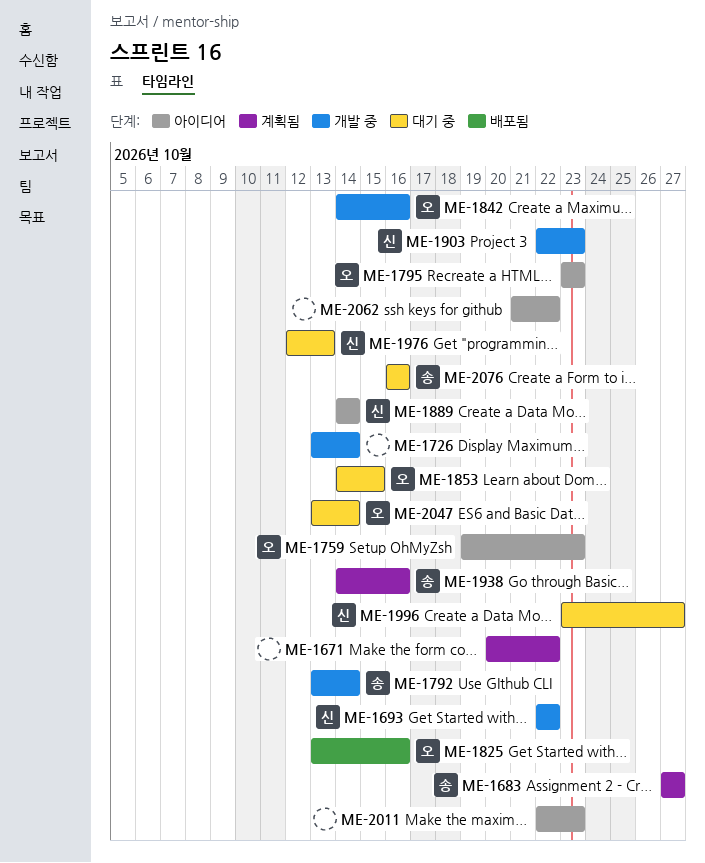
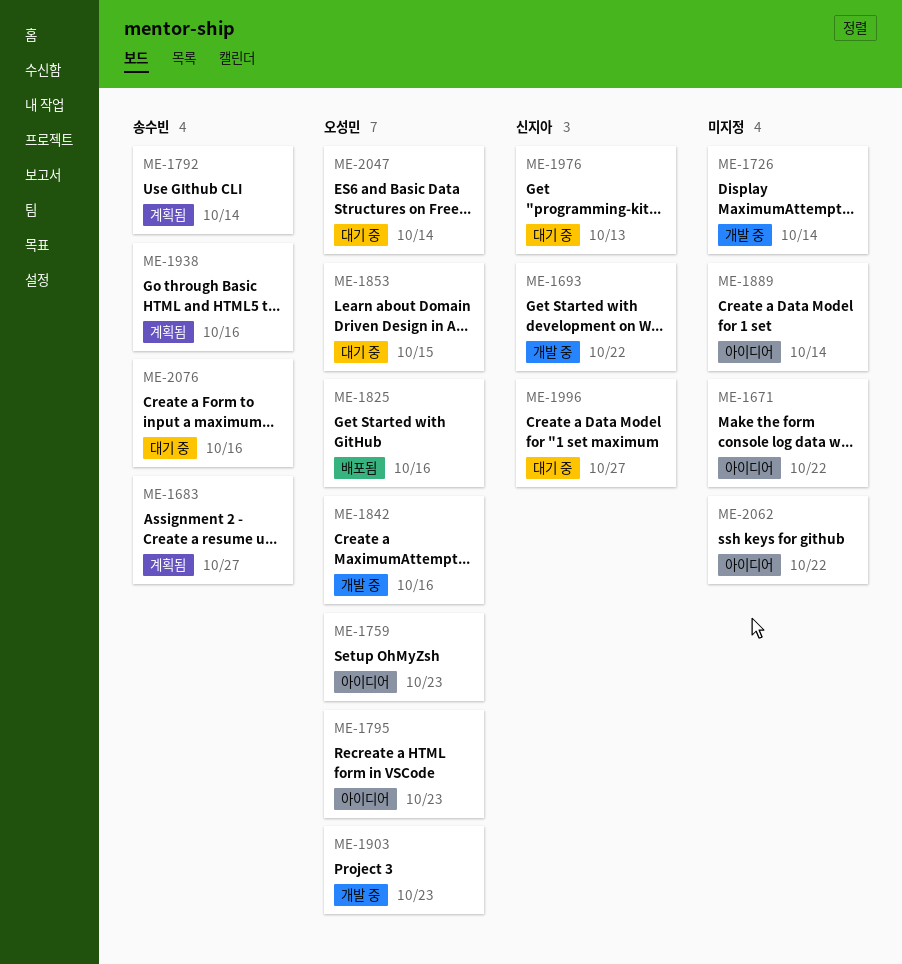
ME-1671, status: 계획됨 -> 아이디어
ME-1792, status: 개발 중 -> 계획됨
ME-1889, owner: 신지아 -> none
ME-1903, owner: 신지아 -> 오성민
ME-2011: present -> none

